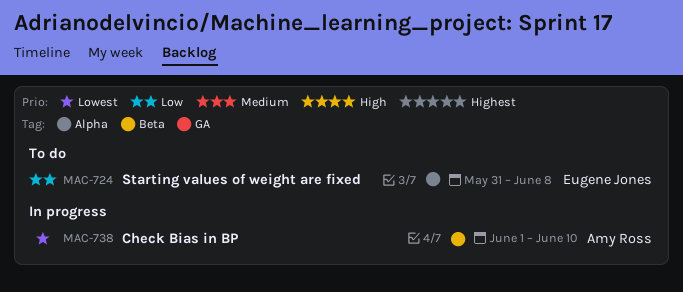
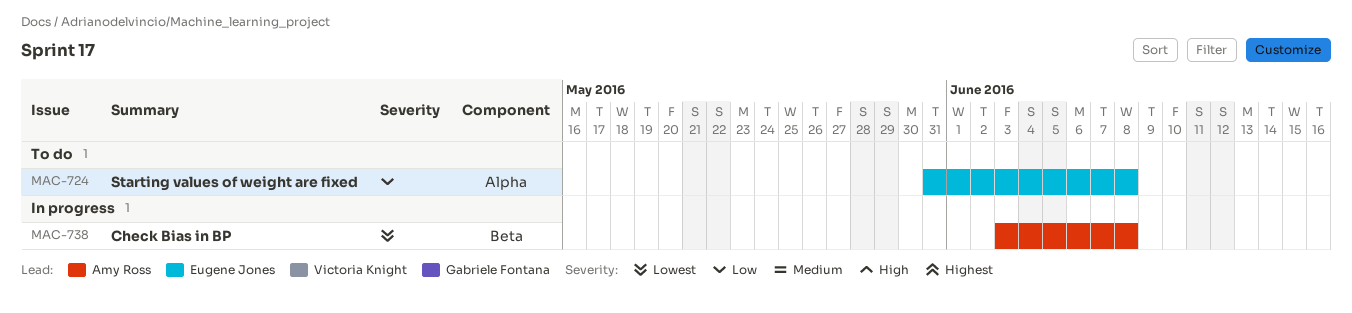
MAC-738, start: Jun 1 -> Jun 3
MAC-738, due: Jun 10 -> Jun 8

